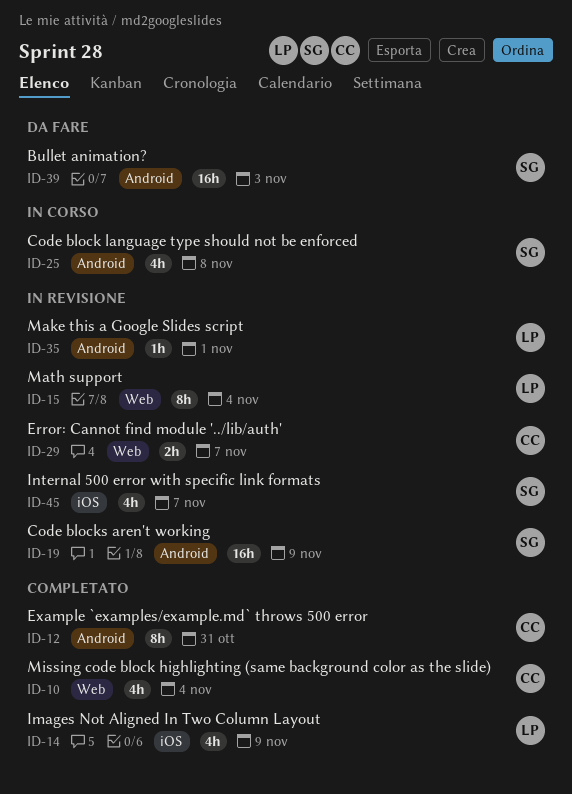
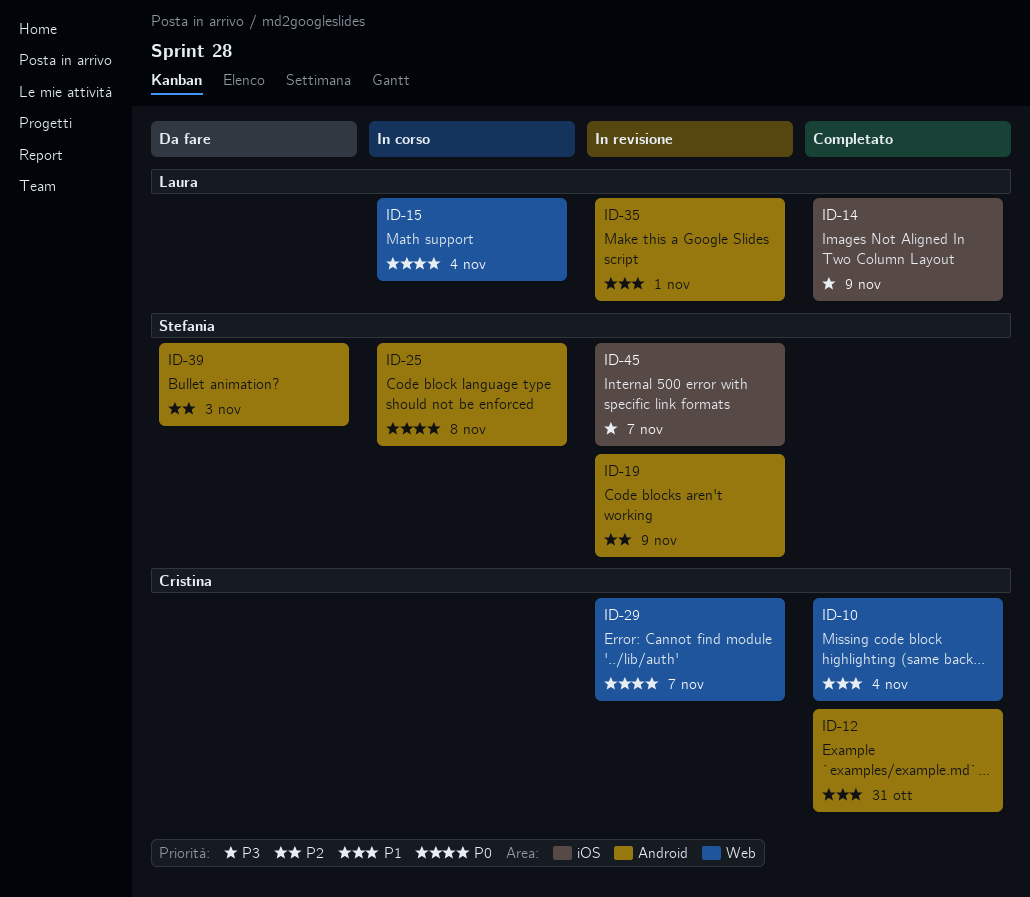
ID-15, status: In revisione -> In corso

